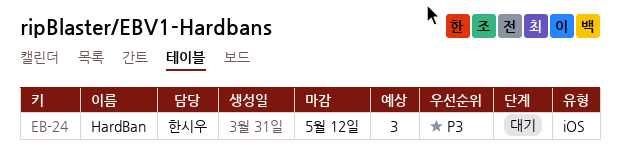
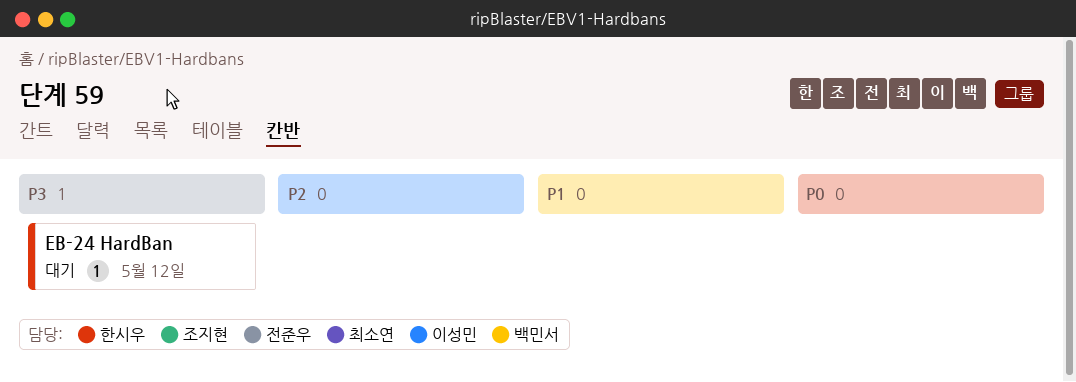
EB-24, estimate: 3 -> 1

